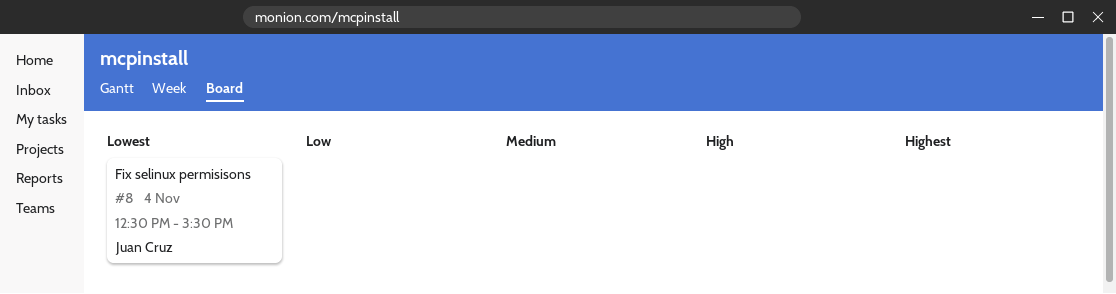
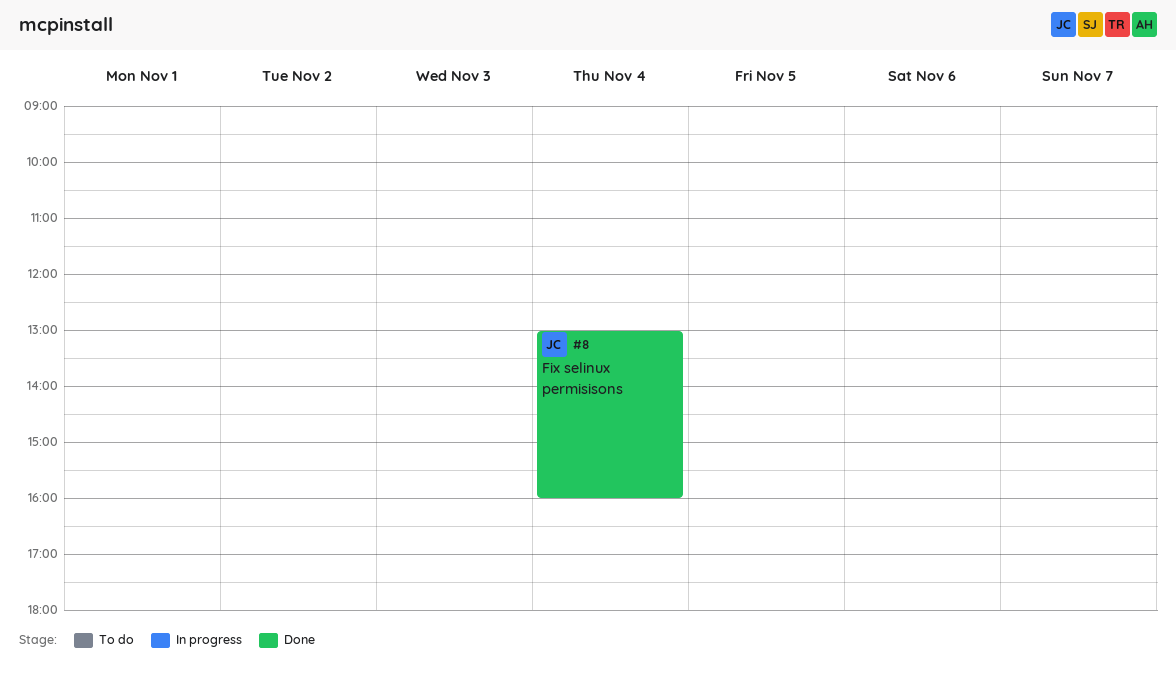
#8, begins: 12:30 -> 13:00
#8, ends: 15:30 -> 16:00

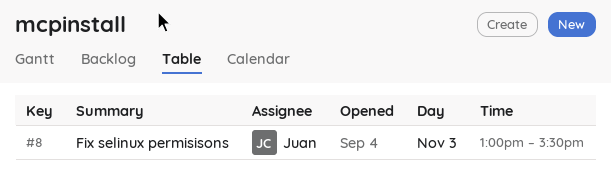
#8, day: Nov 4 -> Nov 3
#8, ends: 16:00 -> 15:30

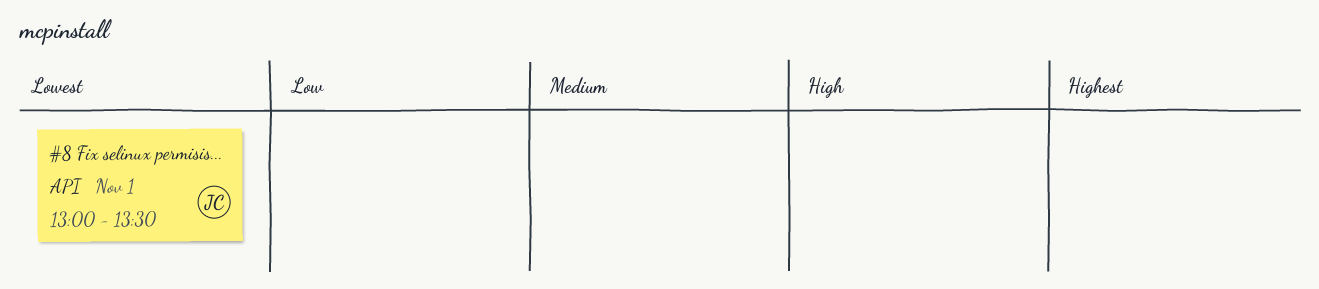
#8, day: Nov 3 -> Nov 1
#8, ends: 15:30 -> 13:30

